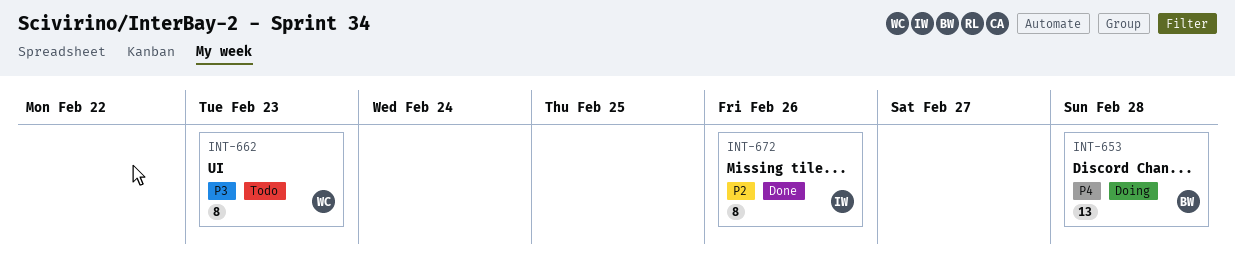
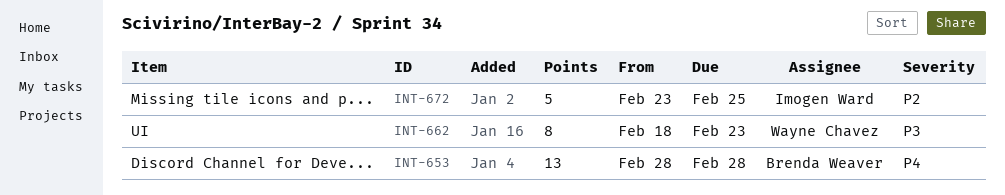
INT-672, estimate: 8 -> 5
INT-672, due: Feb 26 -> Feb 25

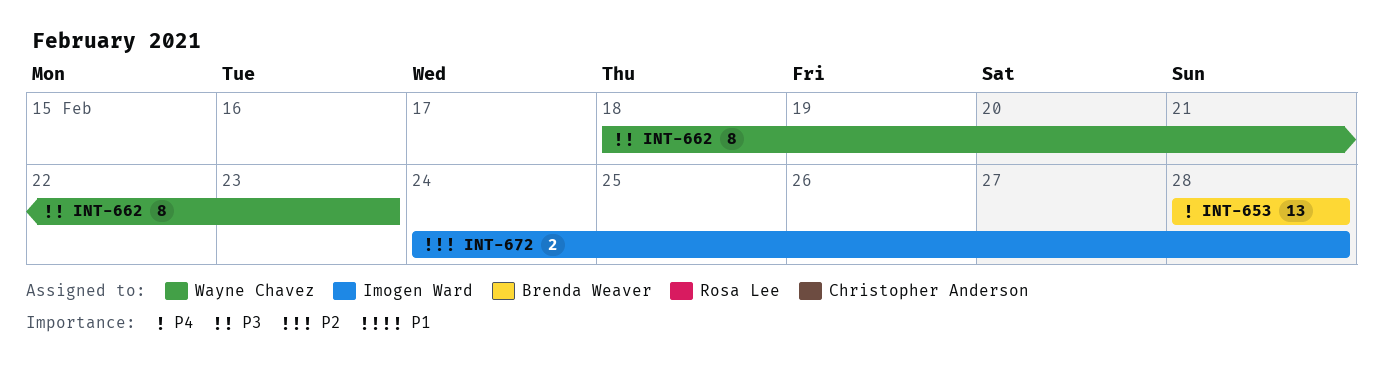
INT-672, estimate: 5 -> 2
INT-672, start: Feb 23 -> Feb 24
INT-672, due: Feb 25 -> Feb 28

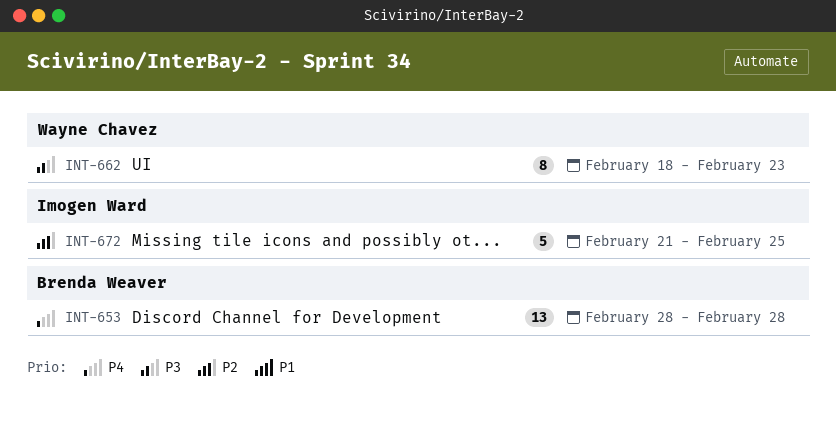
INT-672, estimate: 2 -> 5
INT-672, start: Feb 24 -> Feb 21
INT-672, due: Feb 28 -> Feb 25

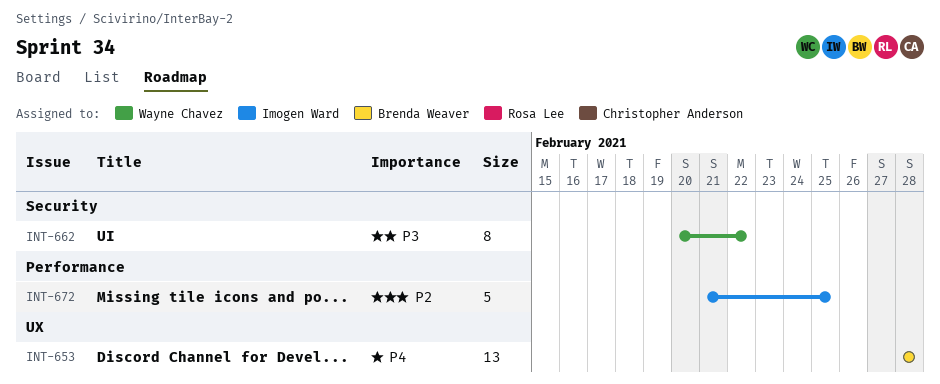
INT-662, start: Feb 18 -> Feb 20
INT-662, due: Feb 23 -> Feb 22

